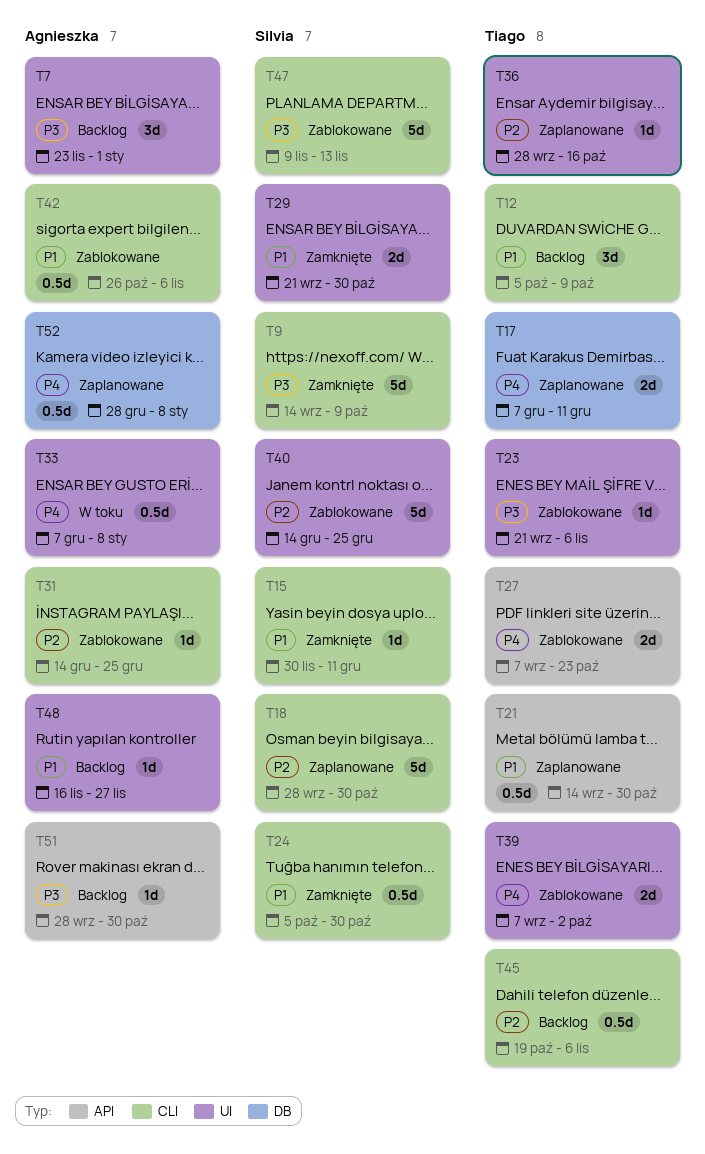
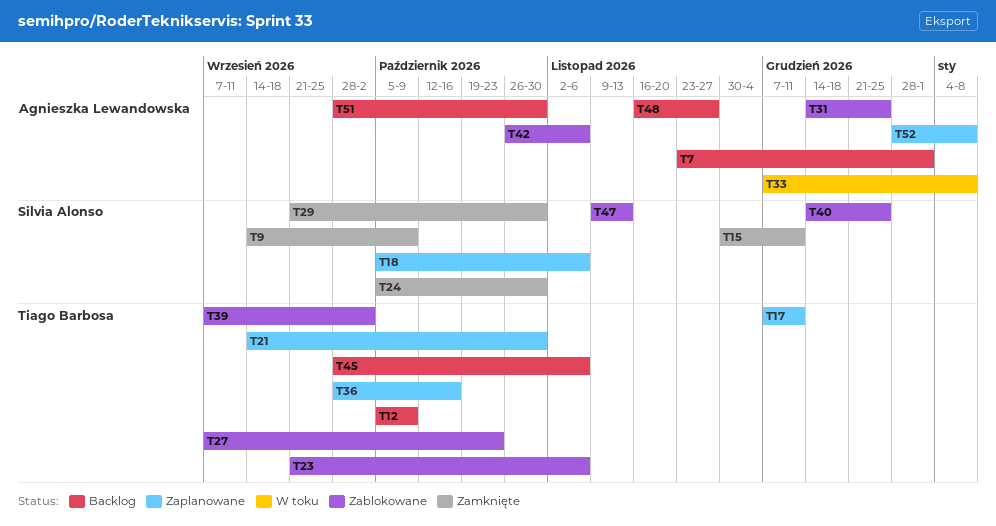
T18, start: Sep 28 -> Oct 5
T18, due: Oct 30 -> Nov 6
T45, start: Oct 19 -> Sep 28

